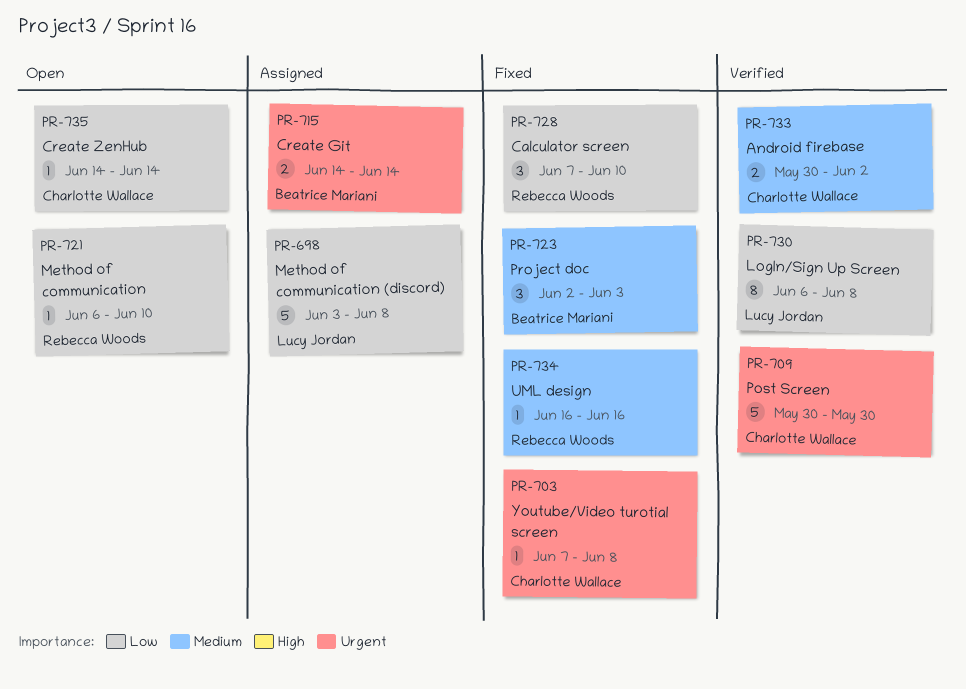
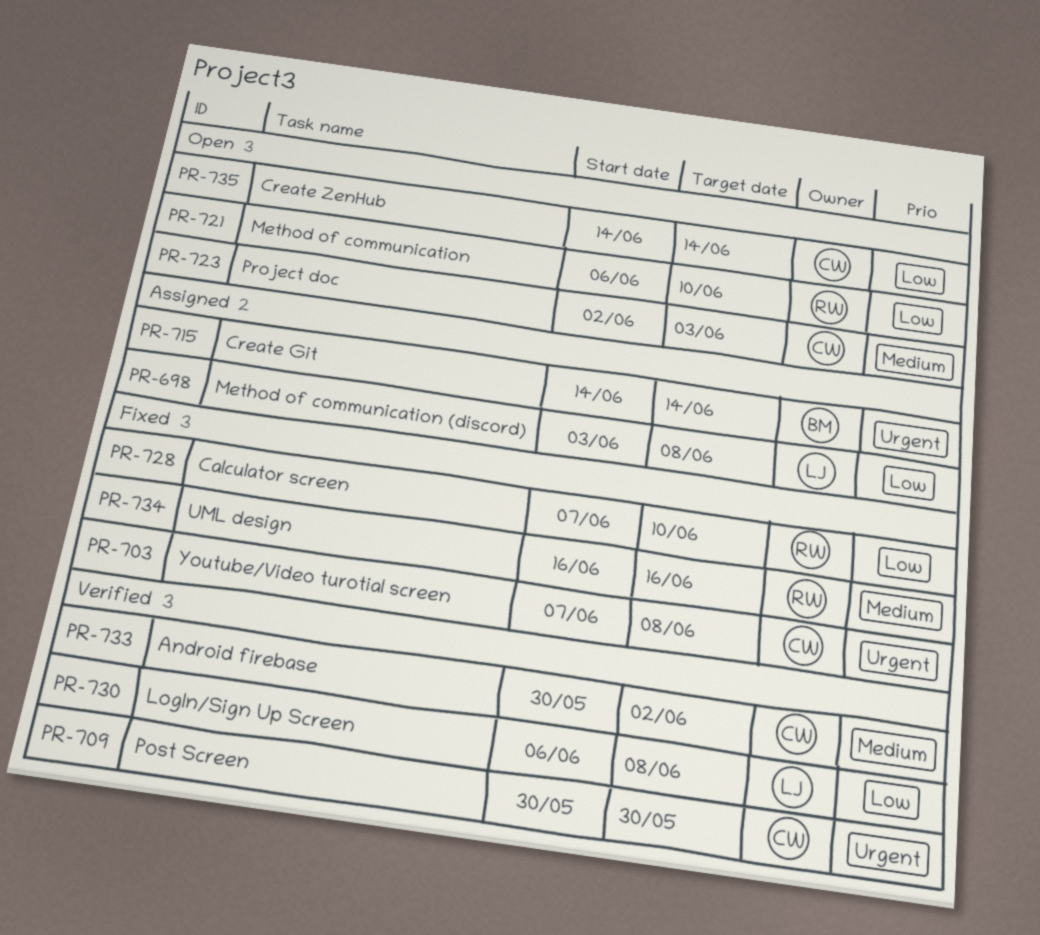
PR-723, status: Fixed -> Open
PR-723, owner: Beatrice Mariani -> Charlotte Wallace

